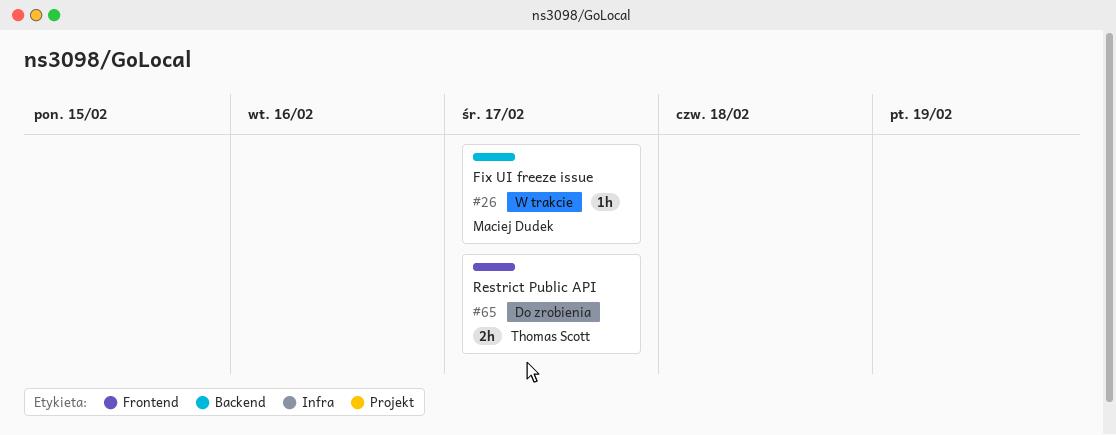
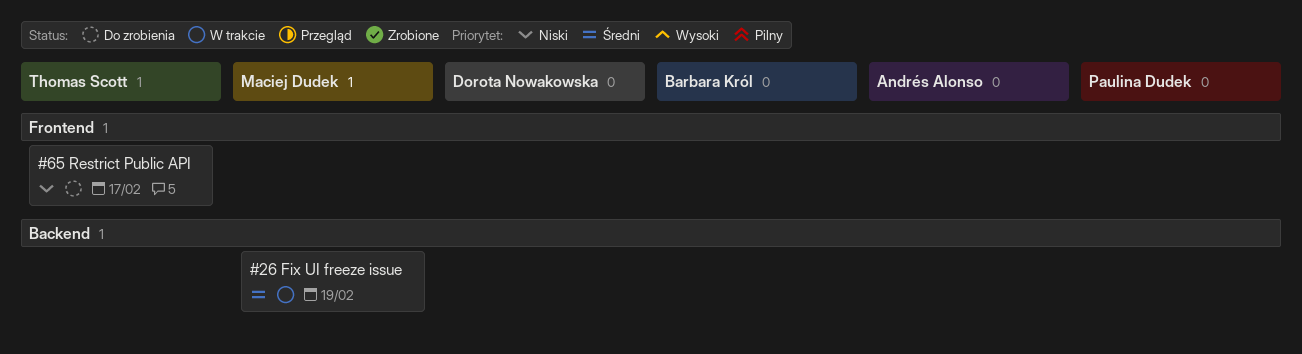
#26, due: Feb 17 -> Feb 19

